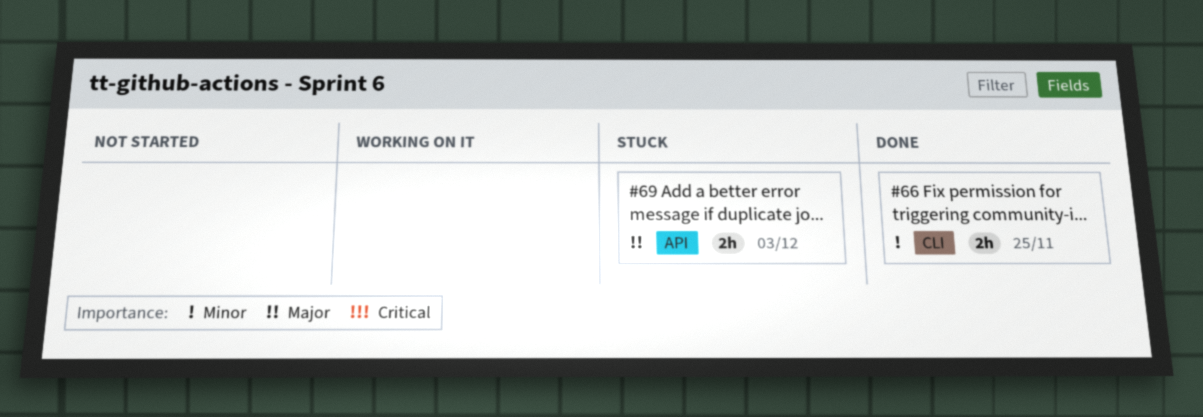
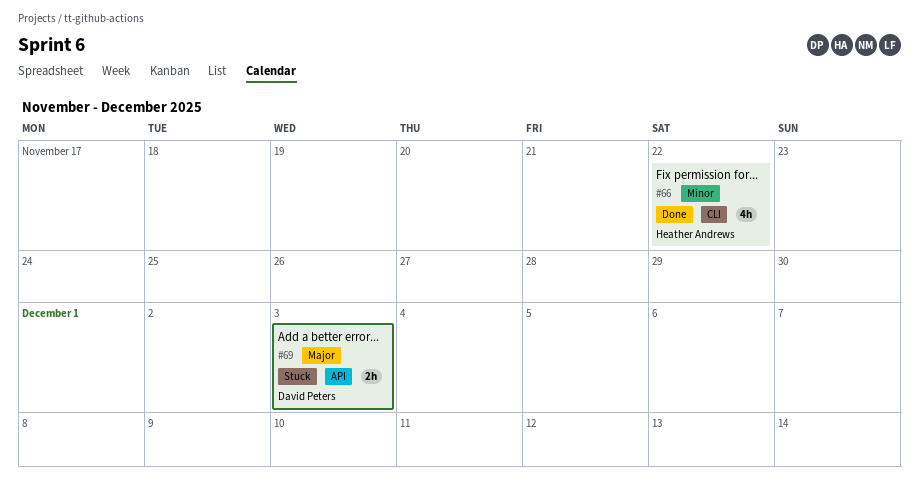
#66, estimate: 2h -> 4h
#66, due: Nov 25 -> Nov 22

